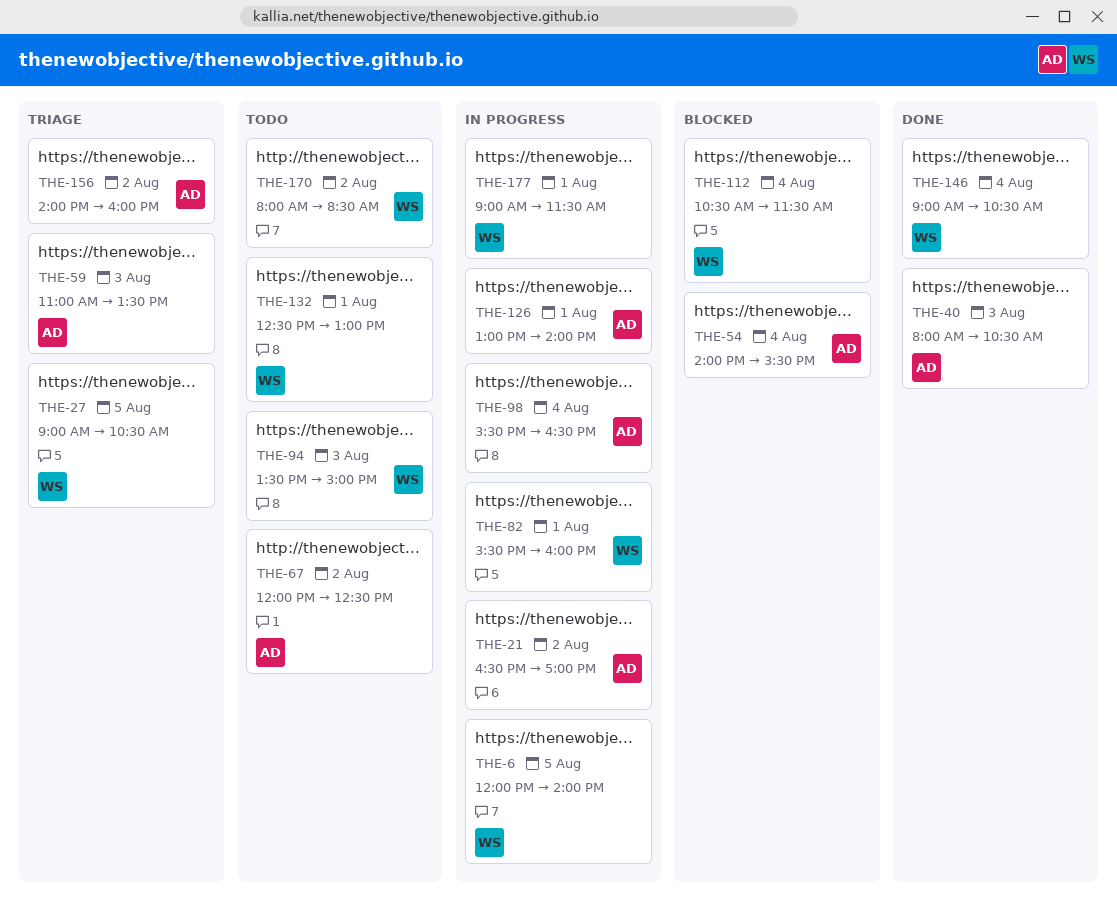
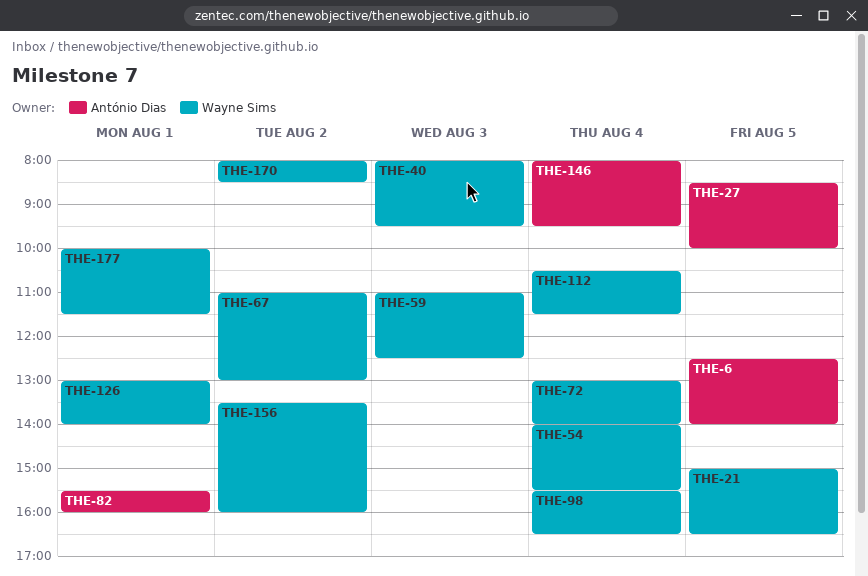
THE-6, owner: Wayne Sims -> António Dias
THE-6, begins: 12:00 -> 12:30
THE-21, owner: António Dias -> Wayne Sims
THE-21, day: Aug 2 -> Aug 5
THE-21, begins: 16:30 -> 15:00
THE-21, ends: 17:00 -> 16:30
THE-27, owner: Wayne Sims -> António Dias
THE-27, begins: 09:00 -> 08:30
THE-27, ends: 10:30 -> 10:00
THE-40, owner: António Dias -> Wayne Sims
THE-40, ends: 10:30 -> 09:30
THE-54, owner: António Dias -> Wayne Sims
THE-59, owner: António Dias -> Wayne Sims
THE-59, ends: 13:30 -> 12:30
THE-67, owner: António Dias -> Wayne Sims
THE-67, begins: 12:00 -> 11:00
THE-67, ends: 12:30 -> 13:00
THE-72: none -> present
THE-82, owner: Wayne Sims -> António Dias
THE-94: present -> none
THE-98, owner: António Dias -> Wayne Sims
THE-126, owner: António Dias -> Wayne Sims
THE-132: present -> none
THE-146, owner: Wayne Sims -> António Dias
THE-146, begins: 09:00 -> 08:00
THE-146, ends: 10:30 -> 09:30
THE-156, owner: António Dias -> Wayne Sims
THE-156, begins: 14:00 -> 13:30
THE-177, begins: 09:00 -> 10:00

